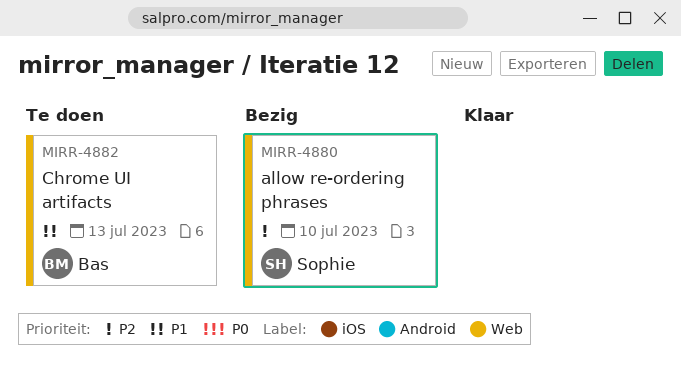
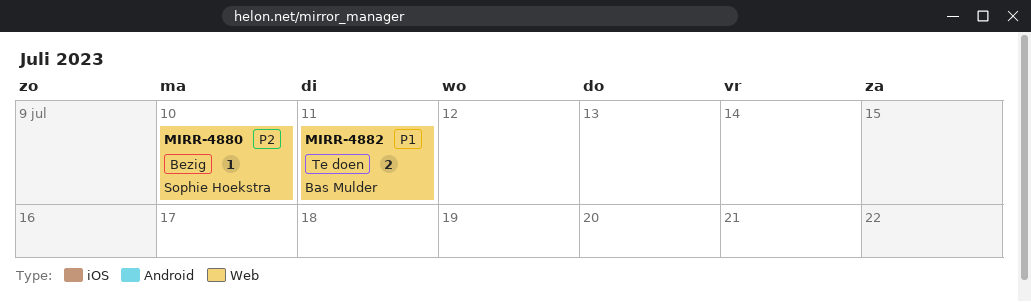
MIRR-4882, due: Jul 13 -> Jul 11

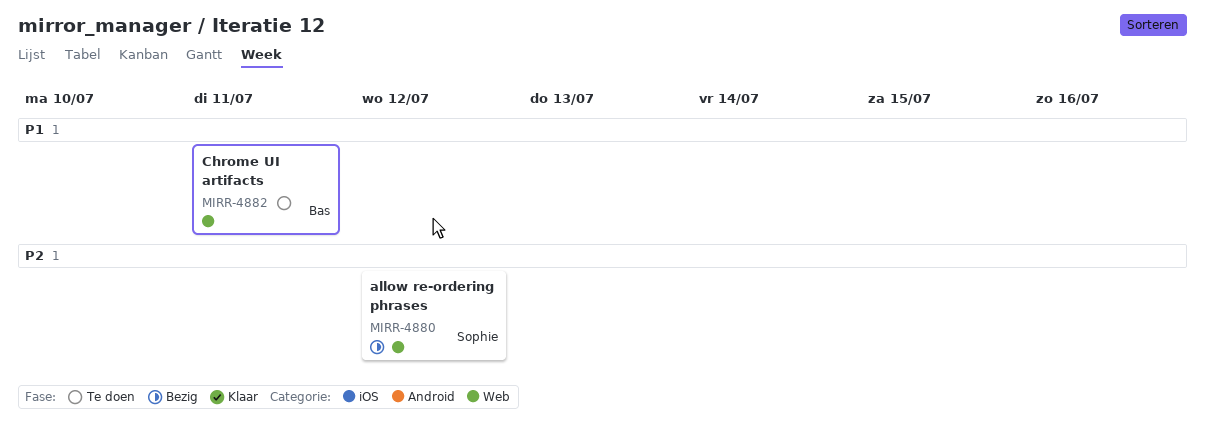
MIRR-4880, due: Jul 10 -> Jul 12

